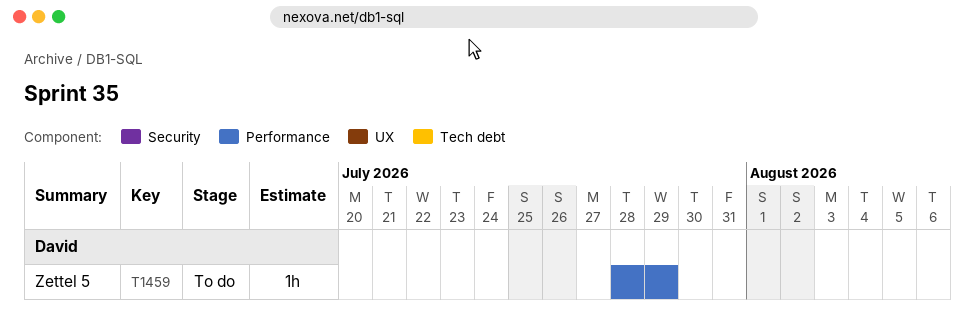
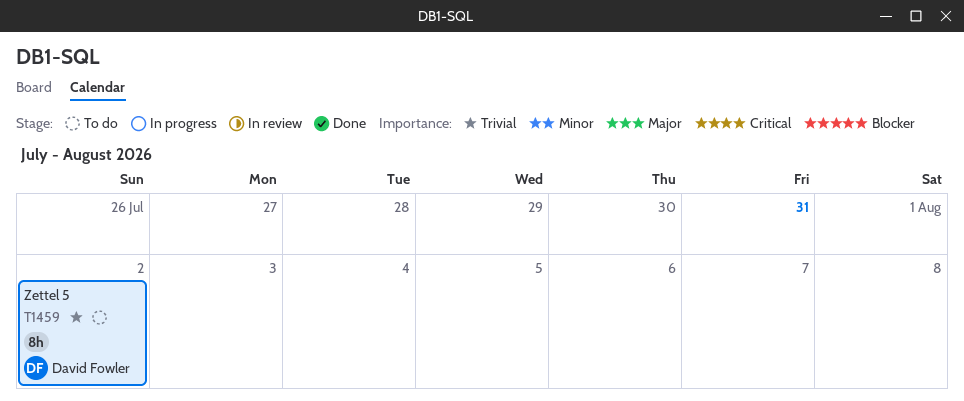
T1459, estimate: 1h -> 8h
T1459, due: Jul 29 -> Aug 2

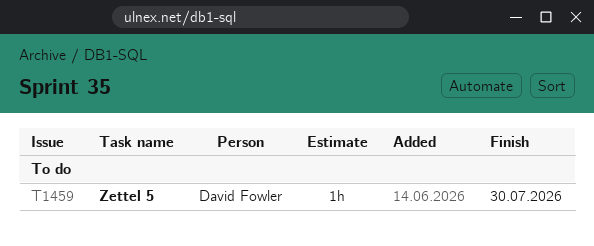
T1459, estimate: 8h -> 1h
T1459, due: Aug 2 -> Jul 30

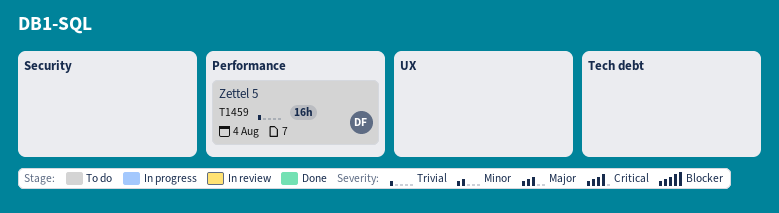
T1459, estimate: 1h -> 16h
T1459, due: Jul 30 -> Aug 4

